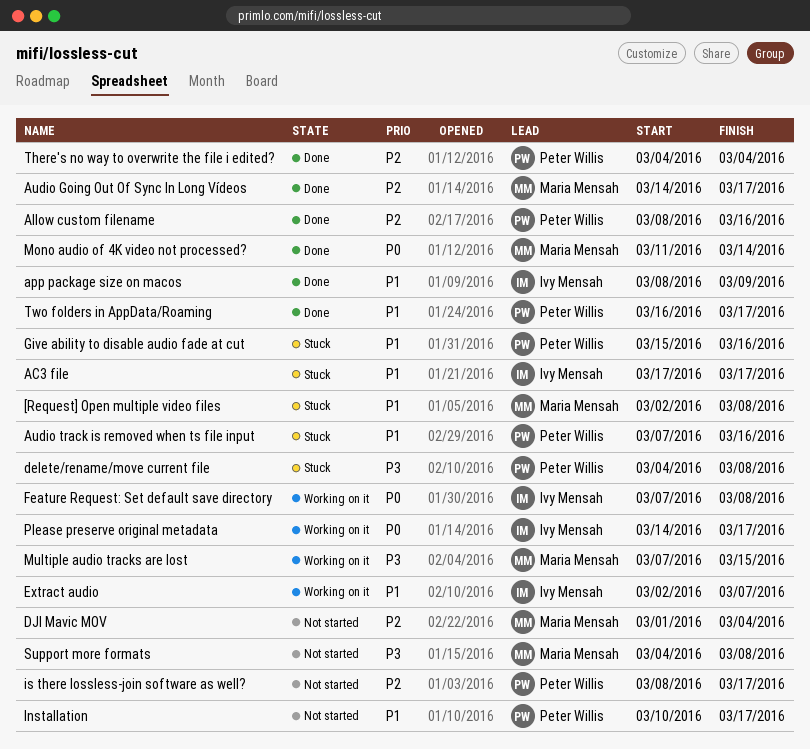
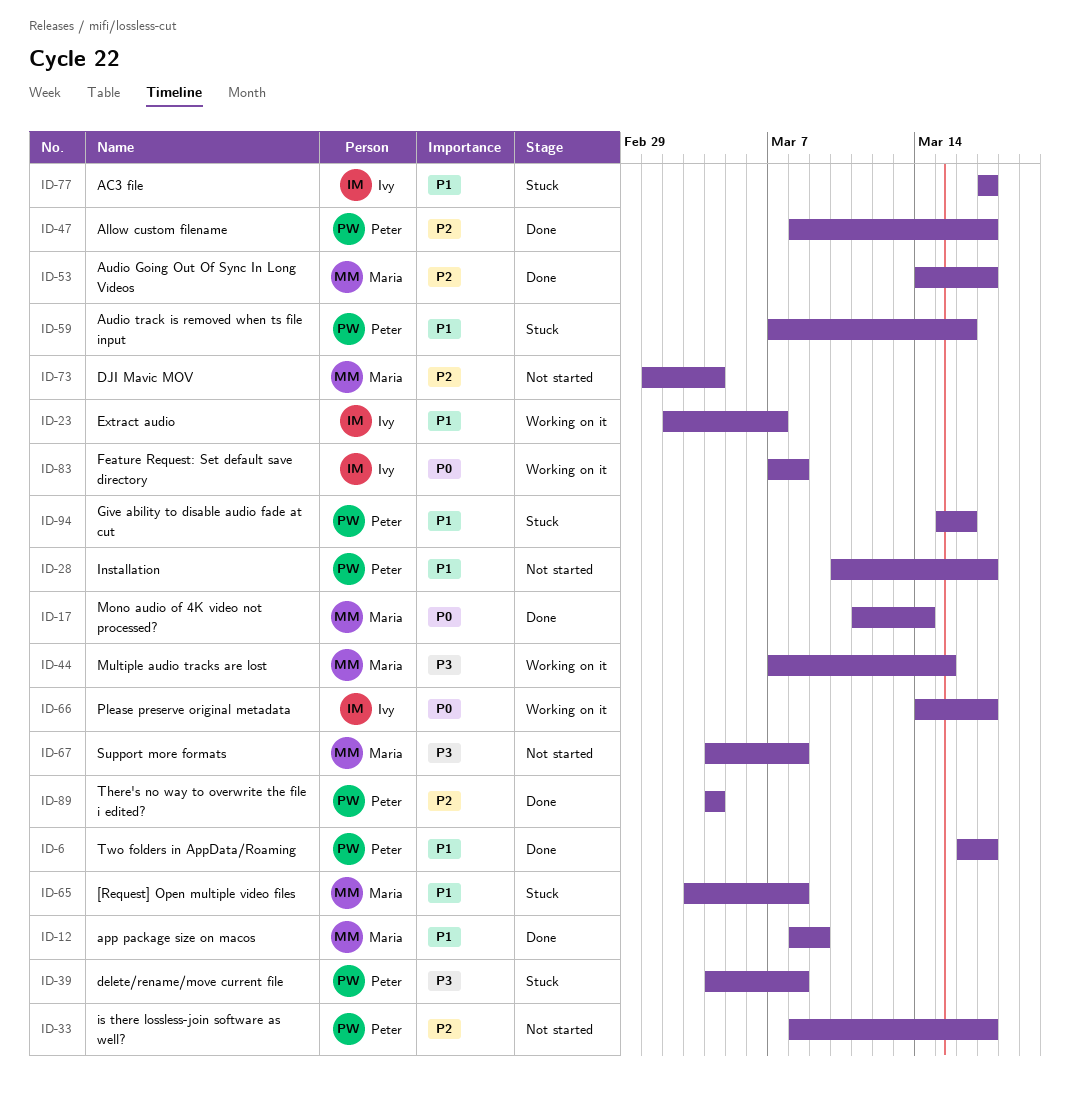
[Request] Open multiple video files, start: Mar 2 -> Mar 3
Allow custom filename, due: Mar 16 -> Mar 17
app package size on macos, owner: Ivy Mensah -> Maria Mensah

